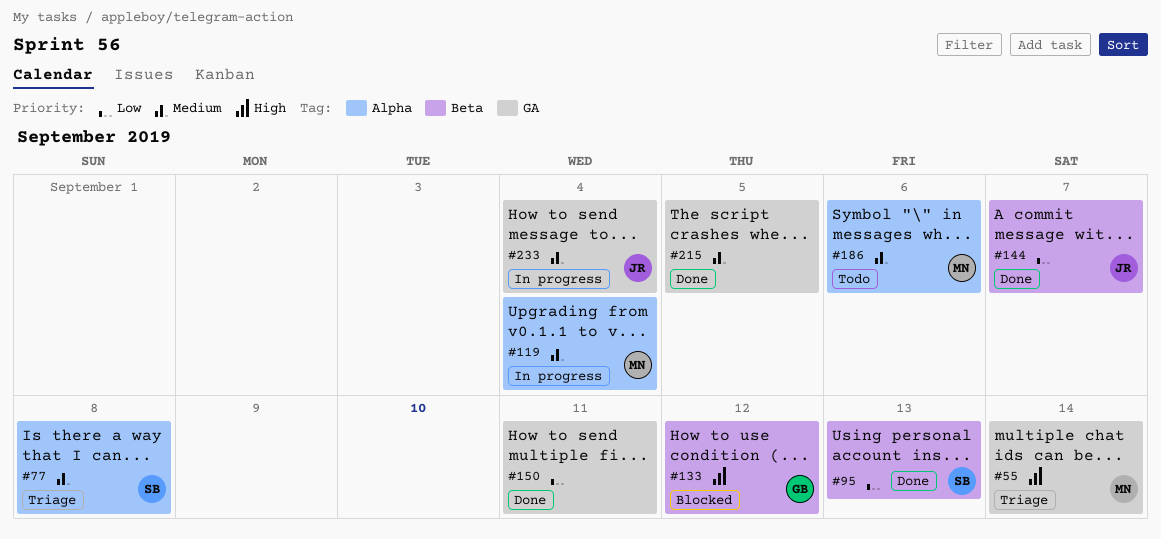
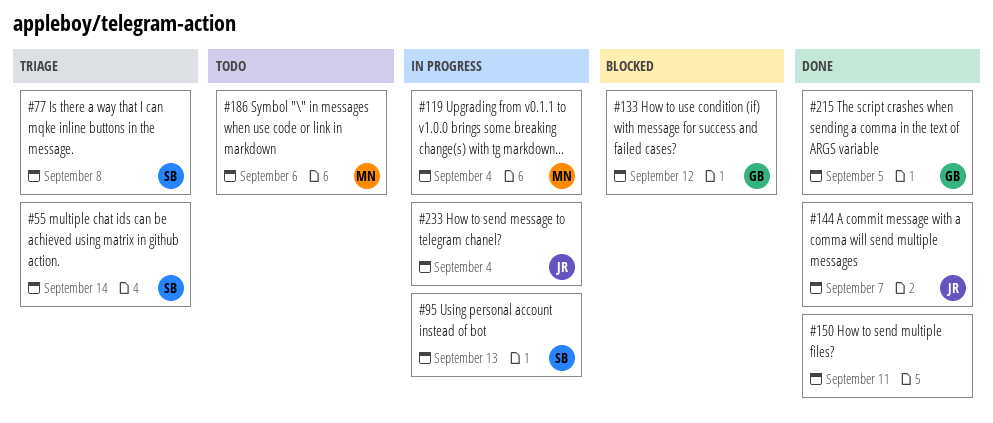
#55, owner: MN -> SB
#95, status: Done -> In progress
#215, owner: none -> GB

